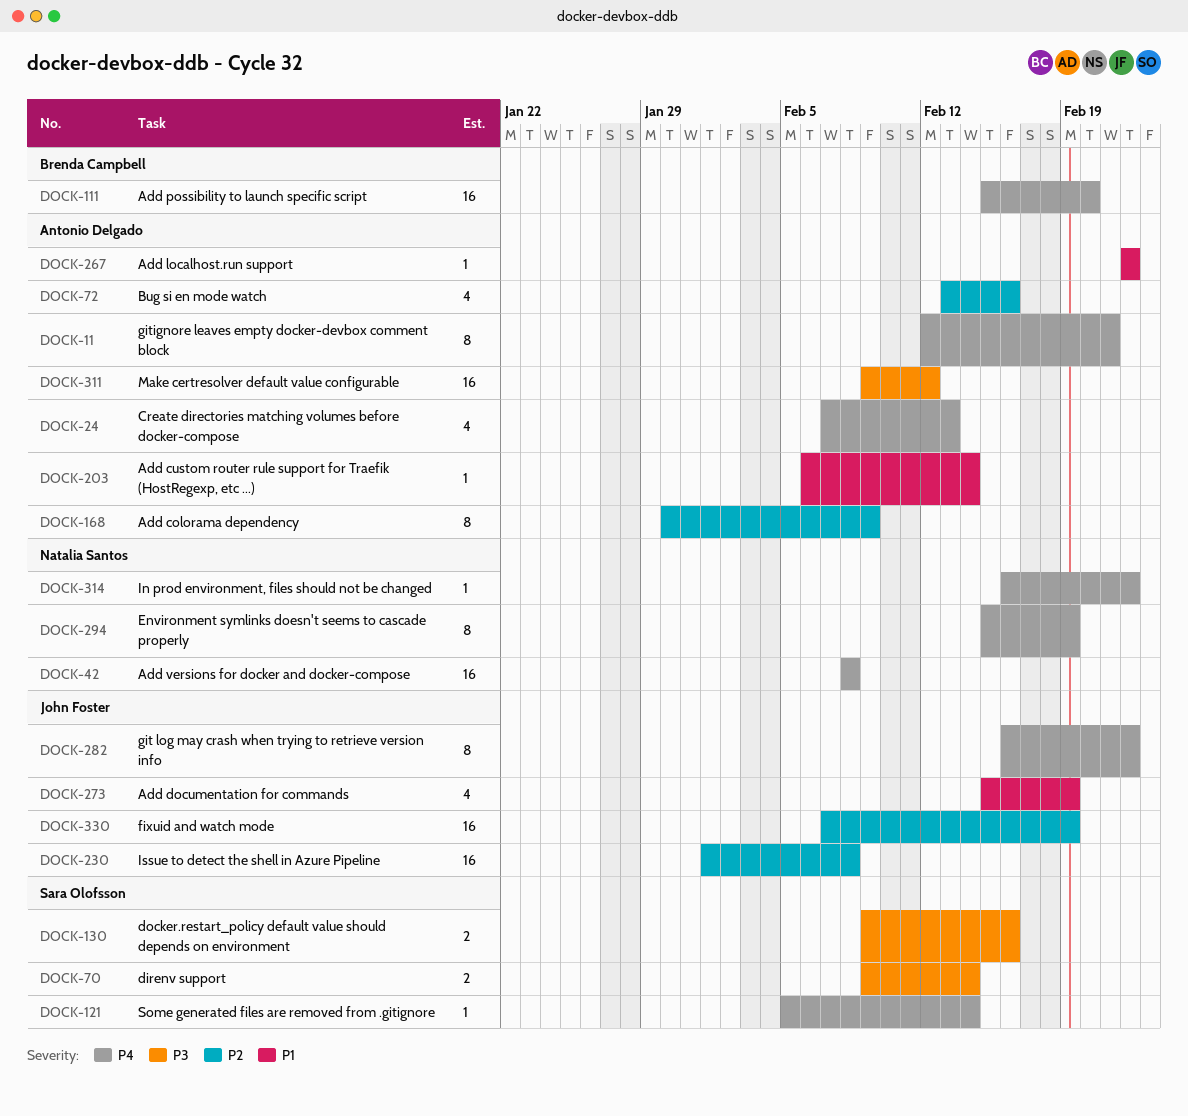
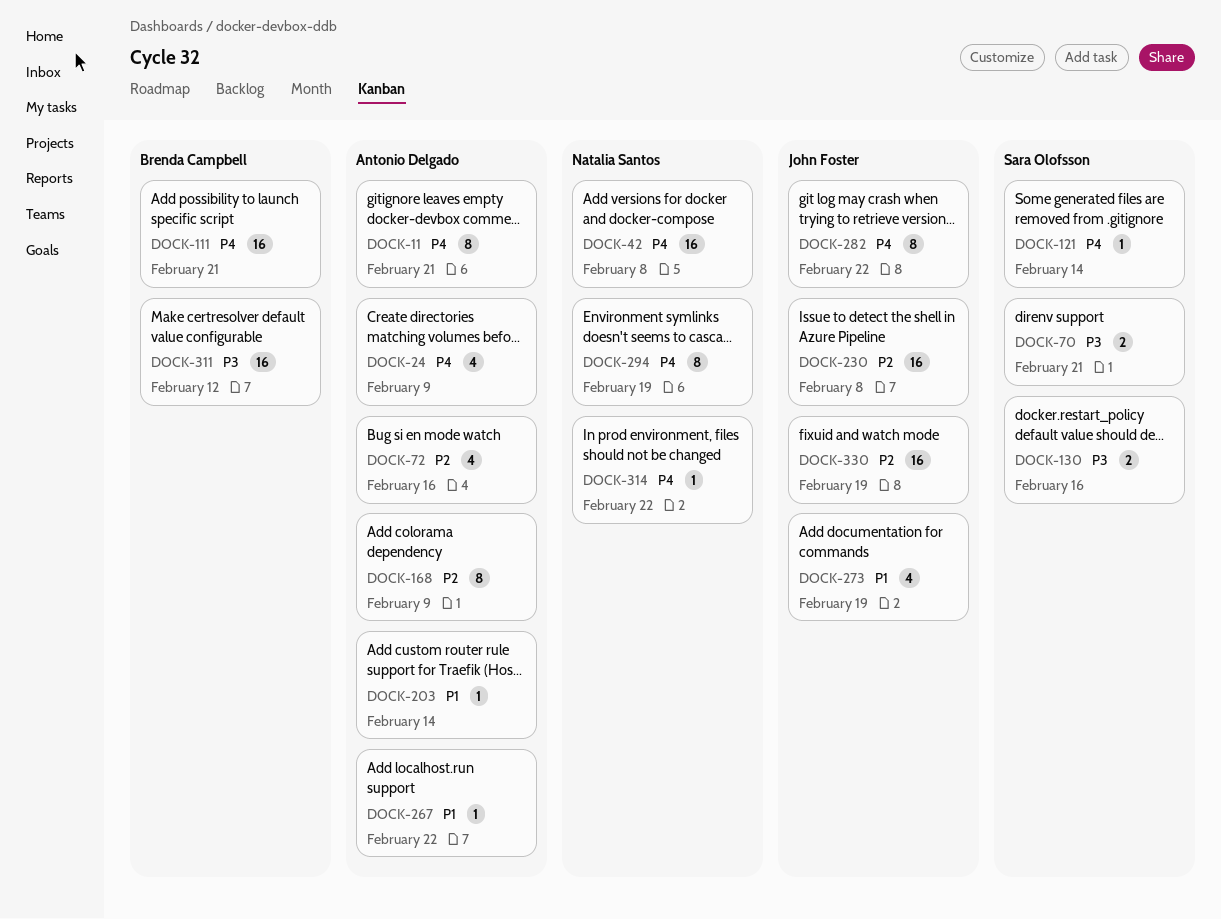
DOCK-24, due: Feb 13 -> Feb 9
DOCK-70, due: Feb 14 -> Feb 21
DOCK-111, due: Feb 20 -> Feb 21
DOCK-311, owner: Antonio Delgado -> Brenda Campbell

